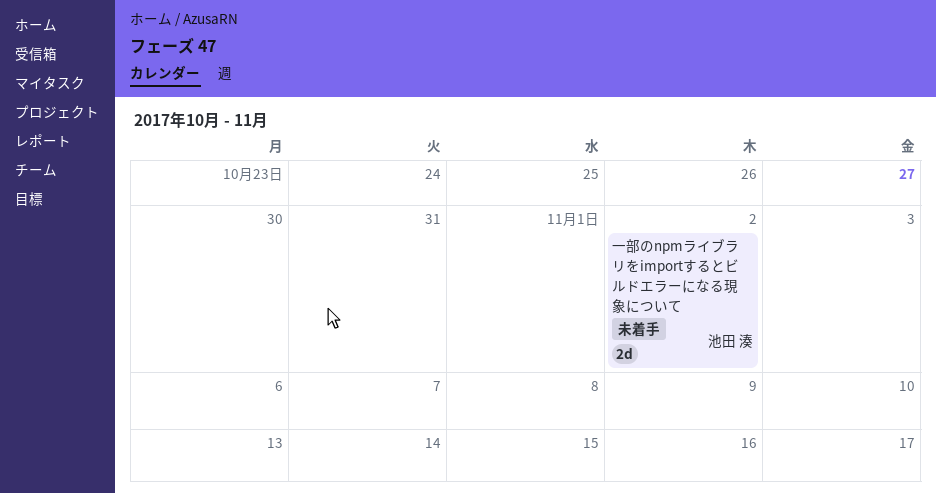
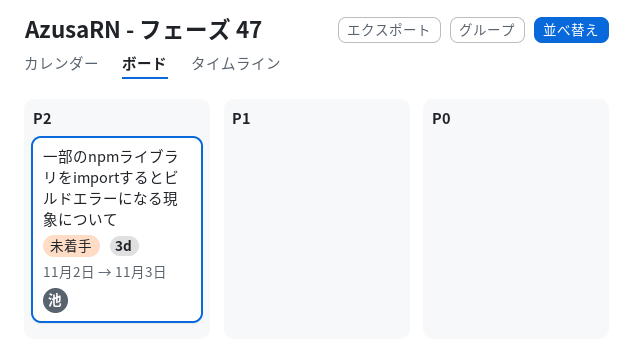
一部のnpmライブラリをimportするとビルドエラーになる現象について, estimate: 2d -> 3d
一部のnpmライブラリをimportするとビルドエラーになる現象について, due: Nov 2 -> Nov 3

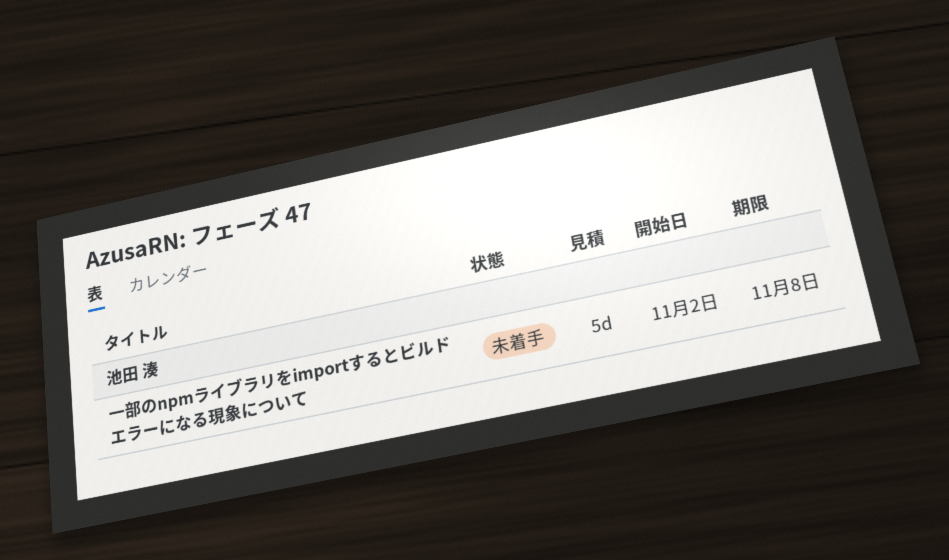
一部のnpmライブラリをimportするとビルドエラーになる現象について, estimate: 3d -> 5d
一部のnpmライブラリをimportするとビルドエラーになる現象について, due: Nov 3 -> Nov 8

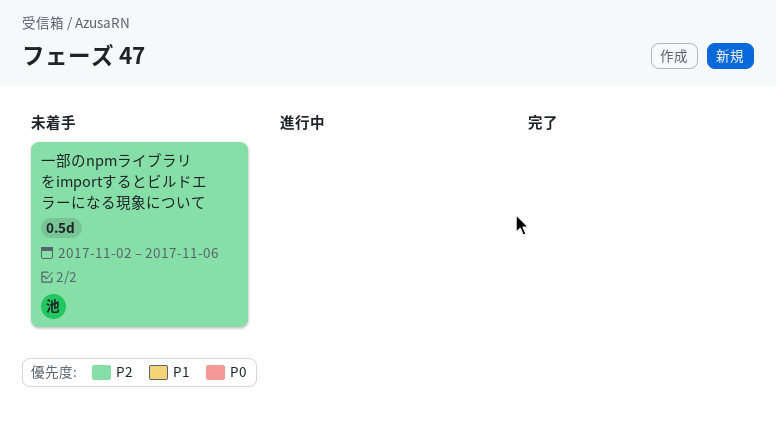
一部のnpmライブラリをimportするとビルドエラーになる現象について, estimate: 5d -> 0.5d
一部のnpmライブラリをimportするとビルドエラーになる現象について, due: Nov 8 -> Nov 6

